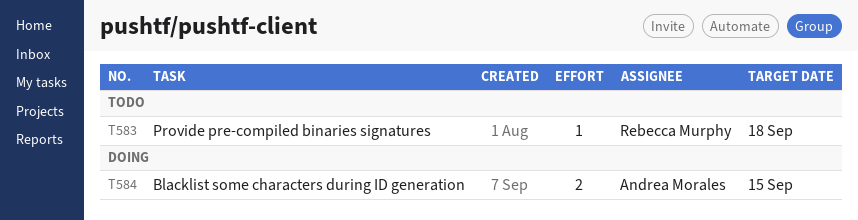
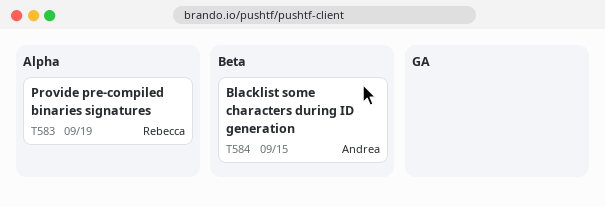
T583, due: Sep 18 -> Sep 19

